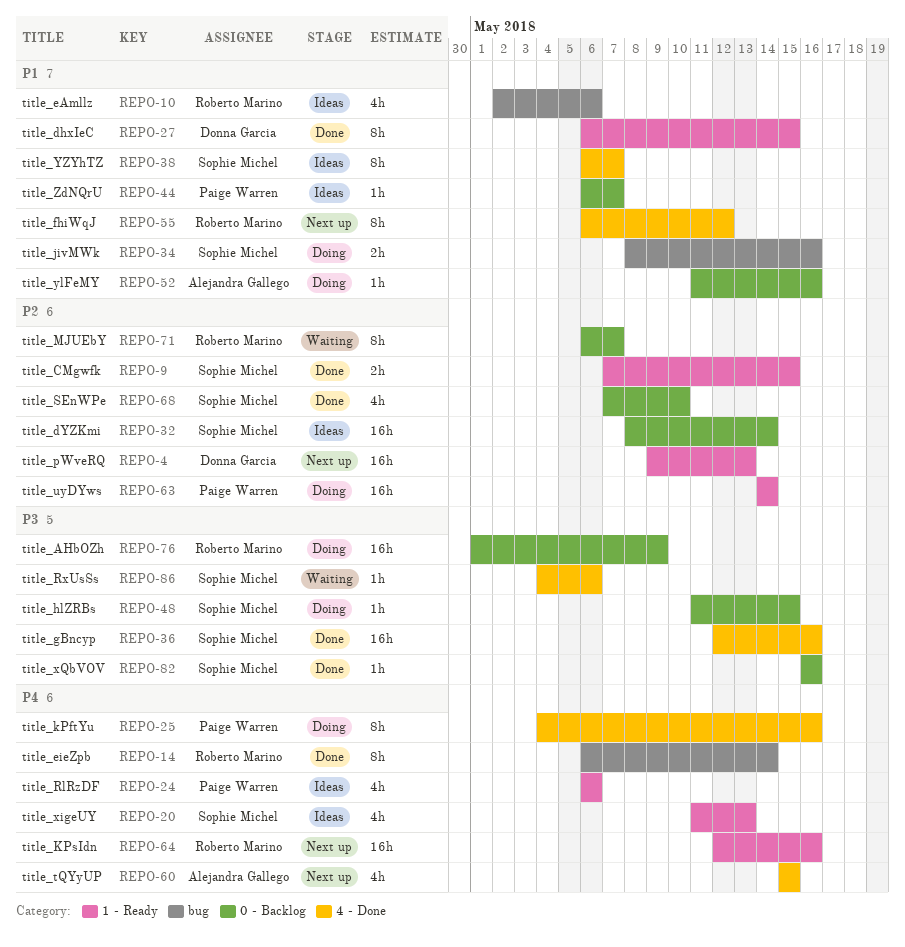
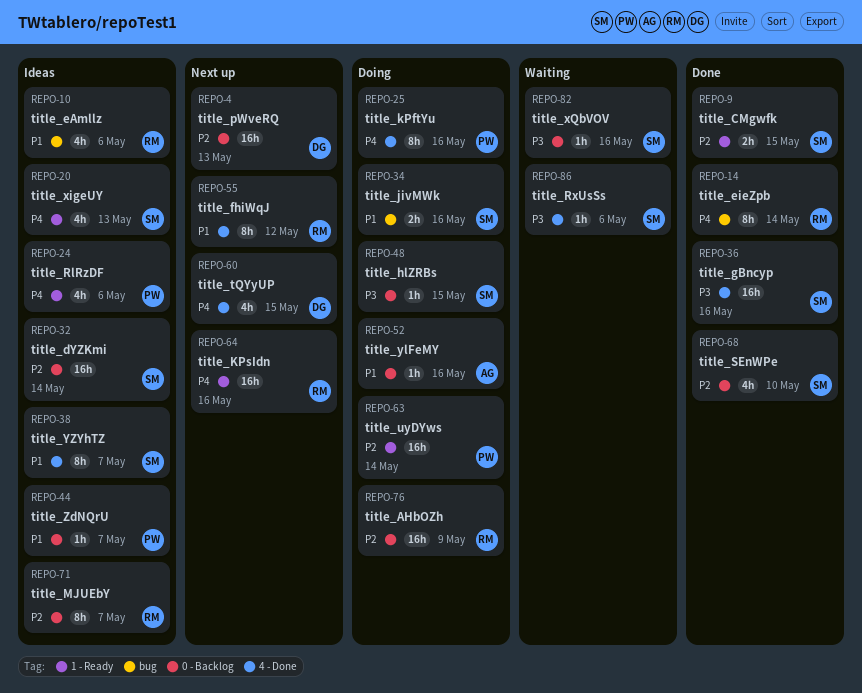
REPO-4, label: 1 - Ready -> 0 - Backlog
REPO-27: present -> none
REPO-60, owner: Alejandra Gallego -> Donna Garcia
REPO-71, status: Waiting -> Ideas
REPO-76, priority: P3 -> P2
REPO-82, status: Done -> Waiting

